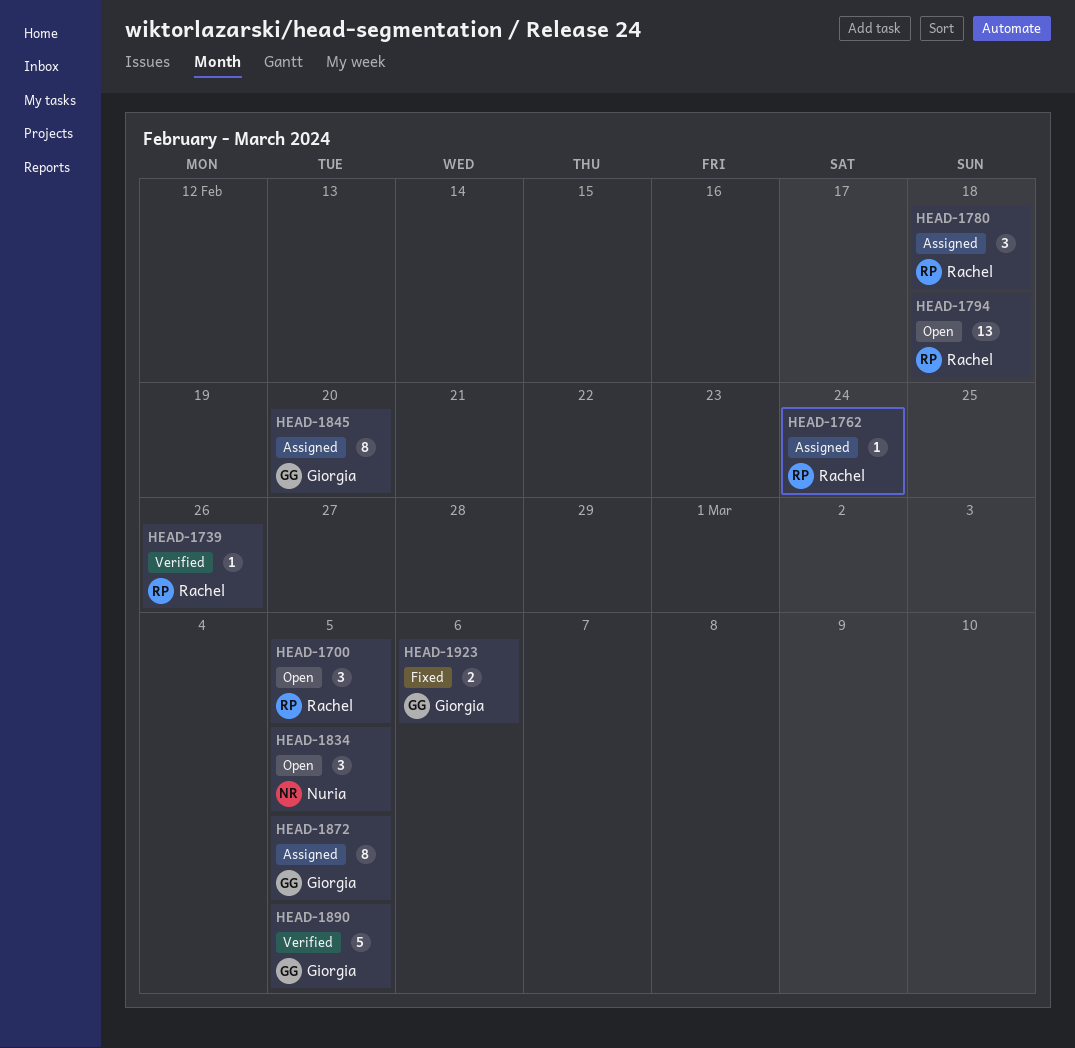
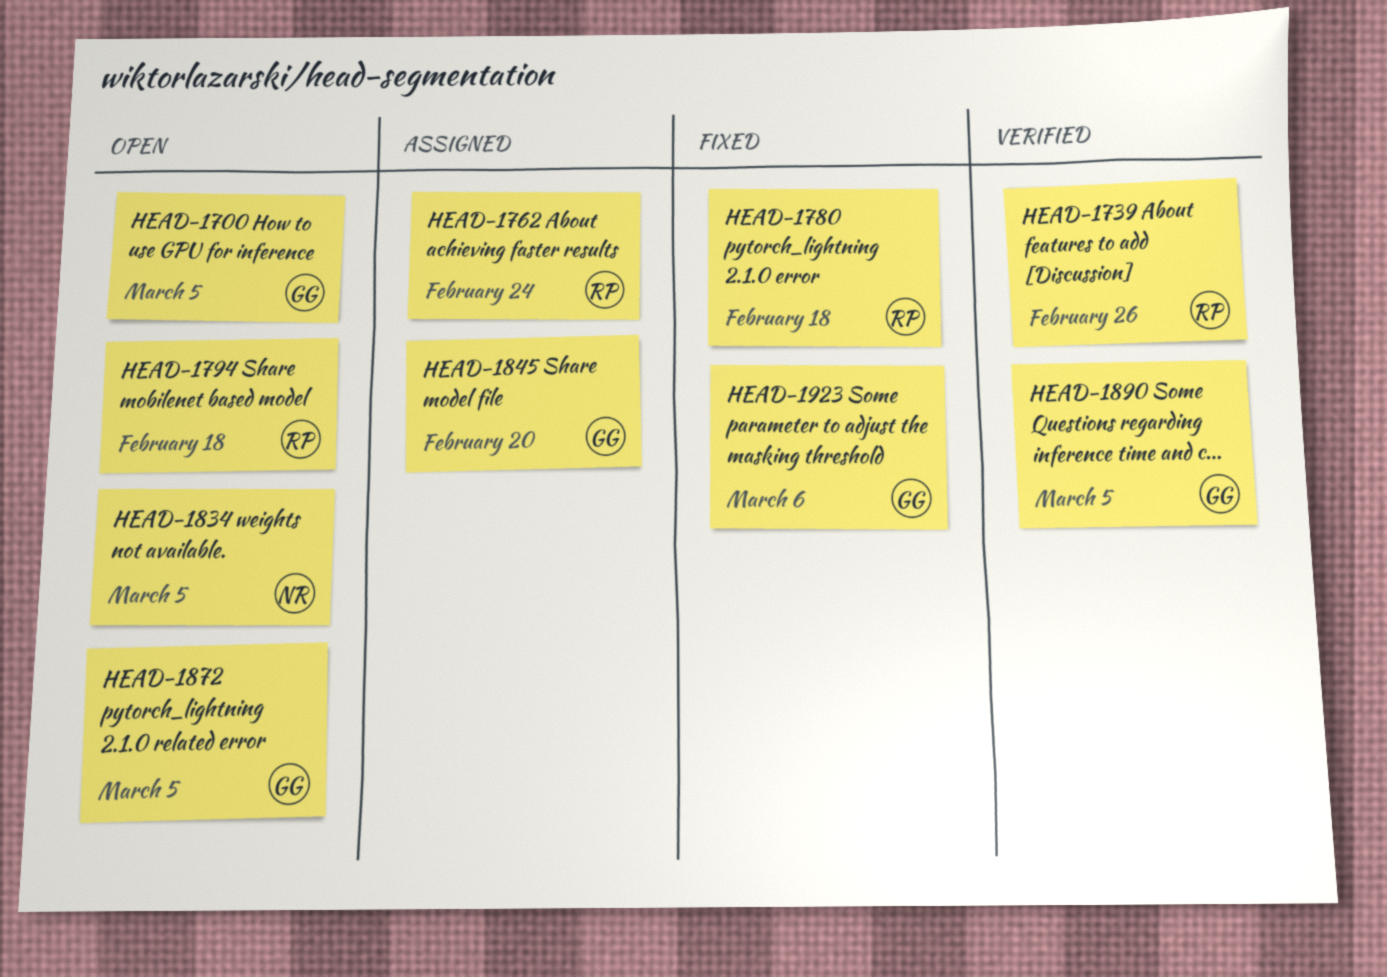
HEAD-1700, owner: Rachel -> Giorgia
HEAD-1780, status: Assigned -> Fixed
HEAD-1872, status: Assigned -> Open

